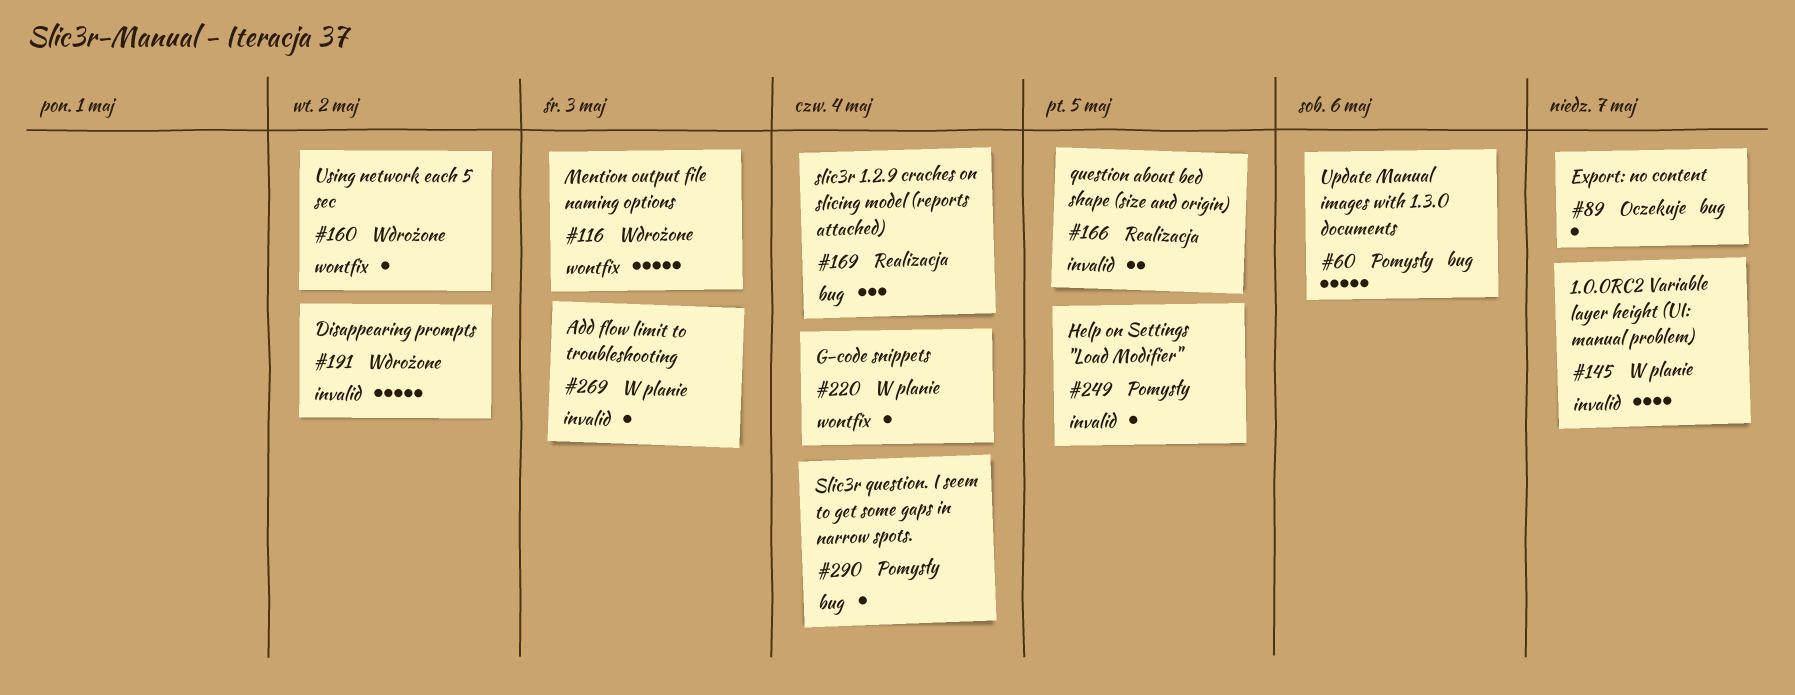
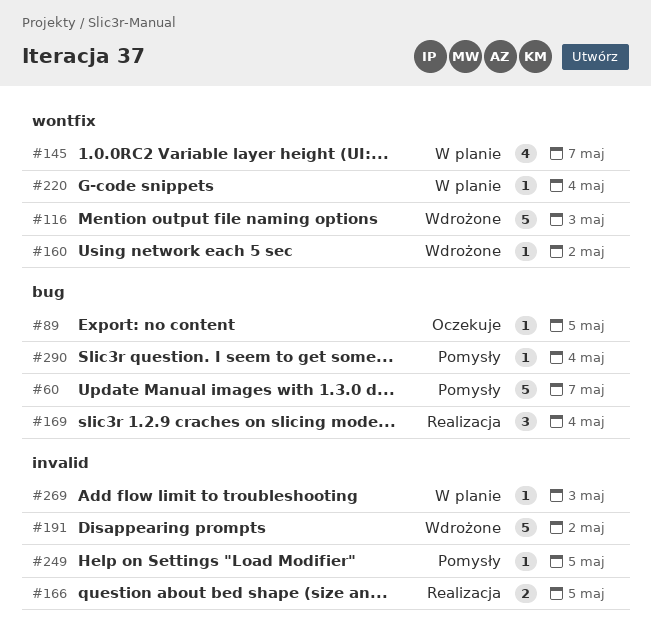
#60, due: May 6 -> May 7
#89, due: May 7 -> May 5
#145, label: invalid -> wontfix

